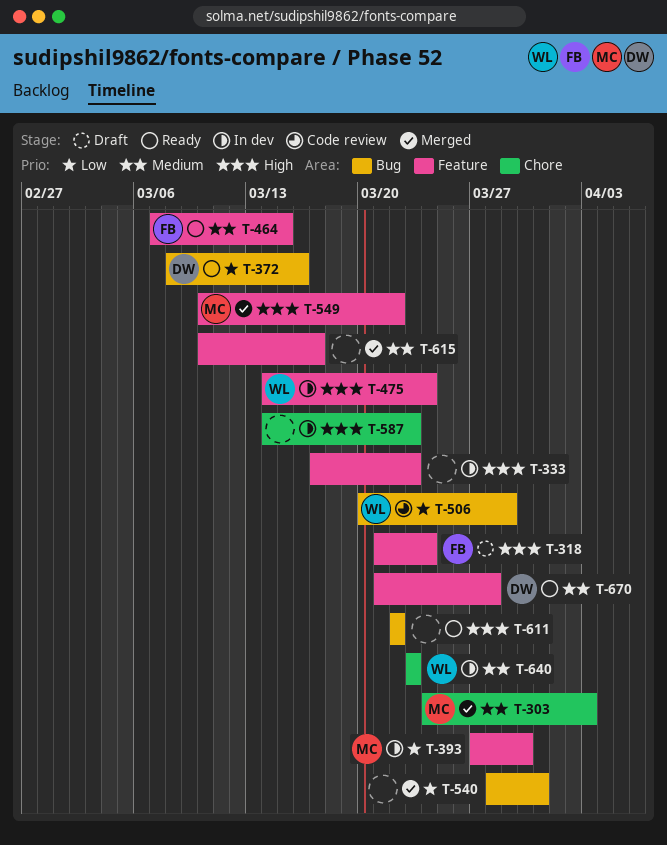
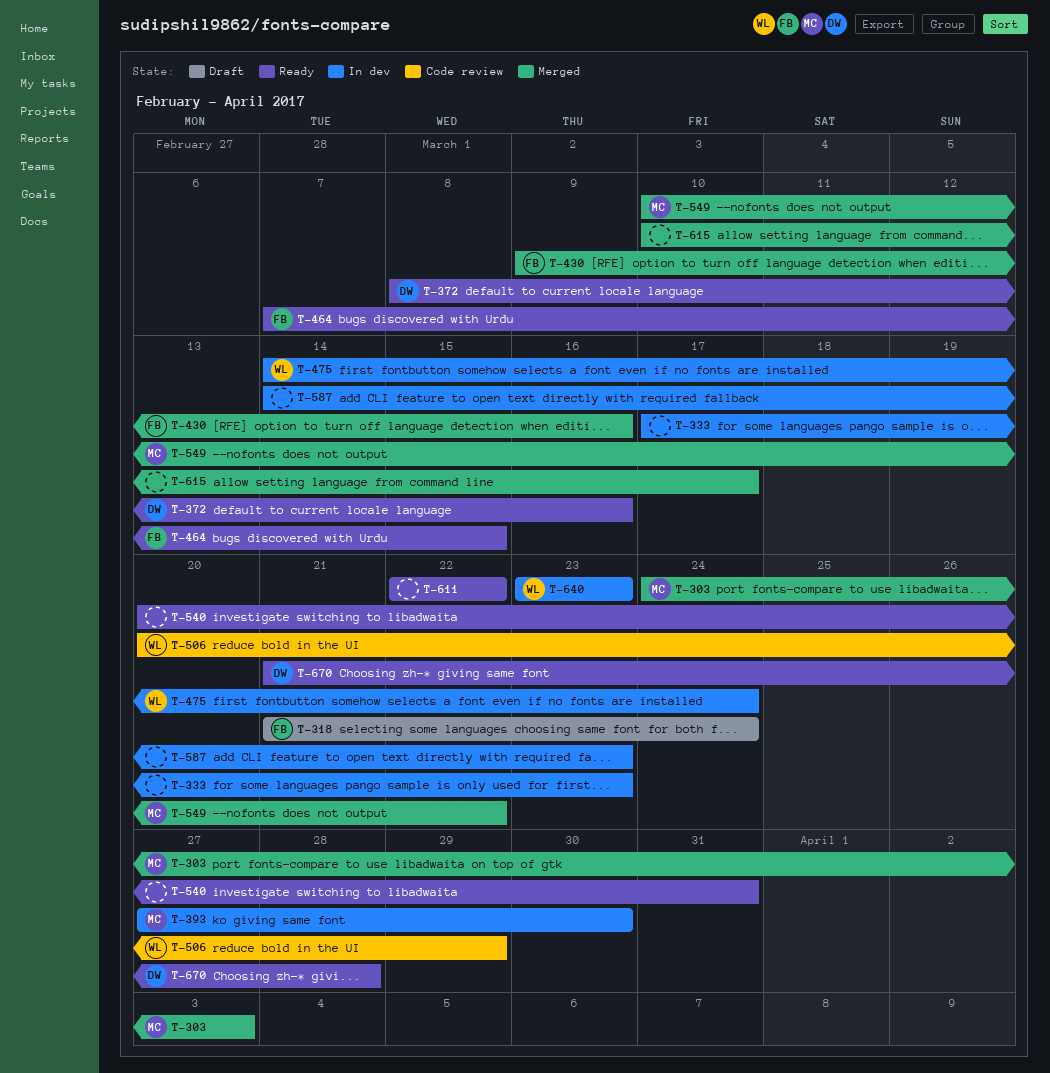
T-430: none -> present
T-540, status: Merged -> Ready
T-540, start: Mar 28 -> Mar 20

